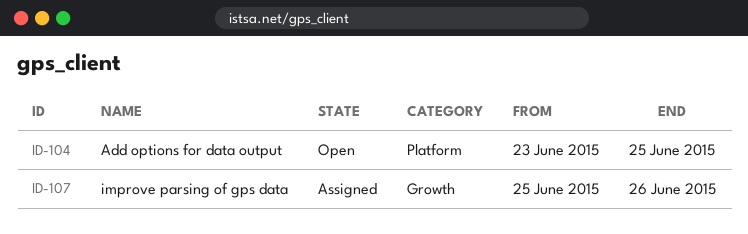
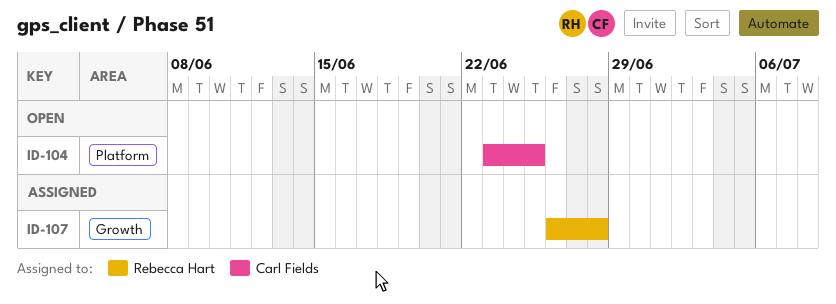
ID-107, start: Jun 25 -> Jun 26
ID-107, due: Jun 26 -> Jun 28

